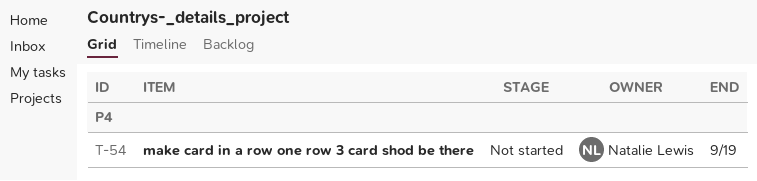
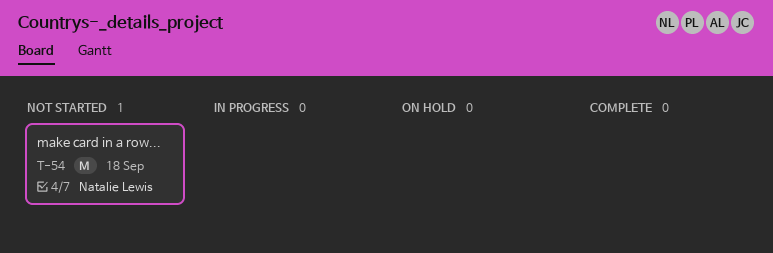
T-54, due: Sep 19 -> Sep 18

